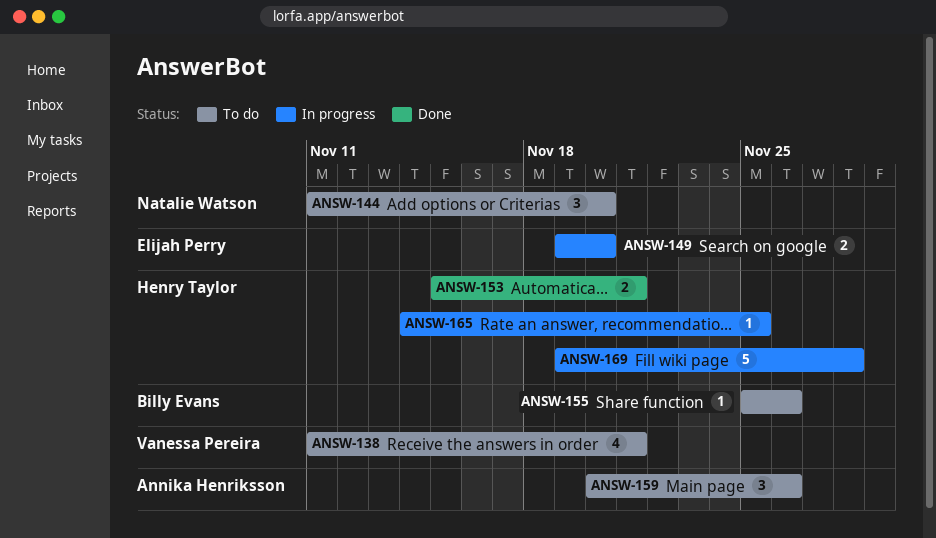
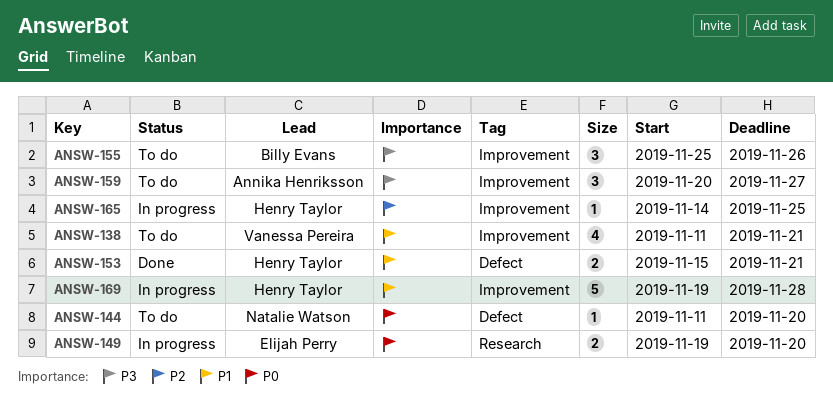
ANSW-144, estimate: 3 -> 1
ANSW-155, estimate: 1 -> 3
ANSW-159, due: Nov 26 -> Nov 27

